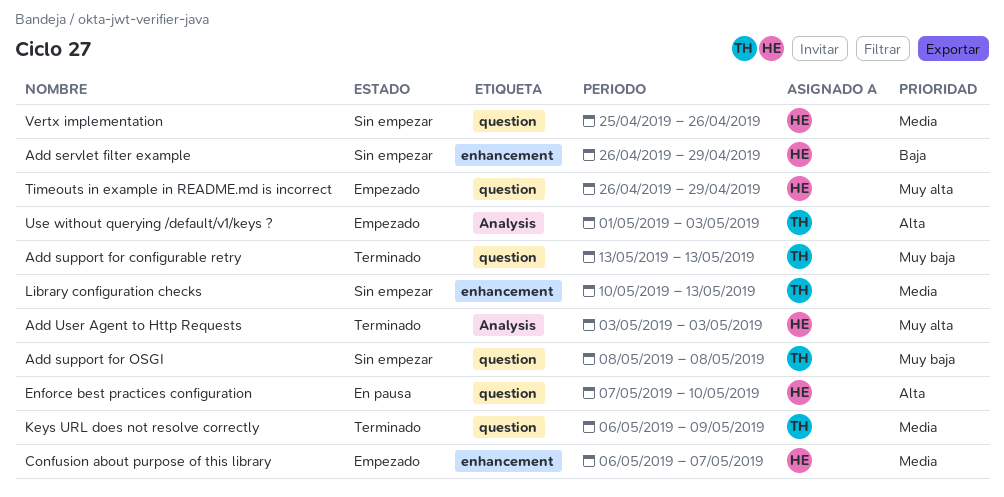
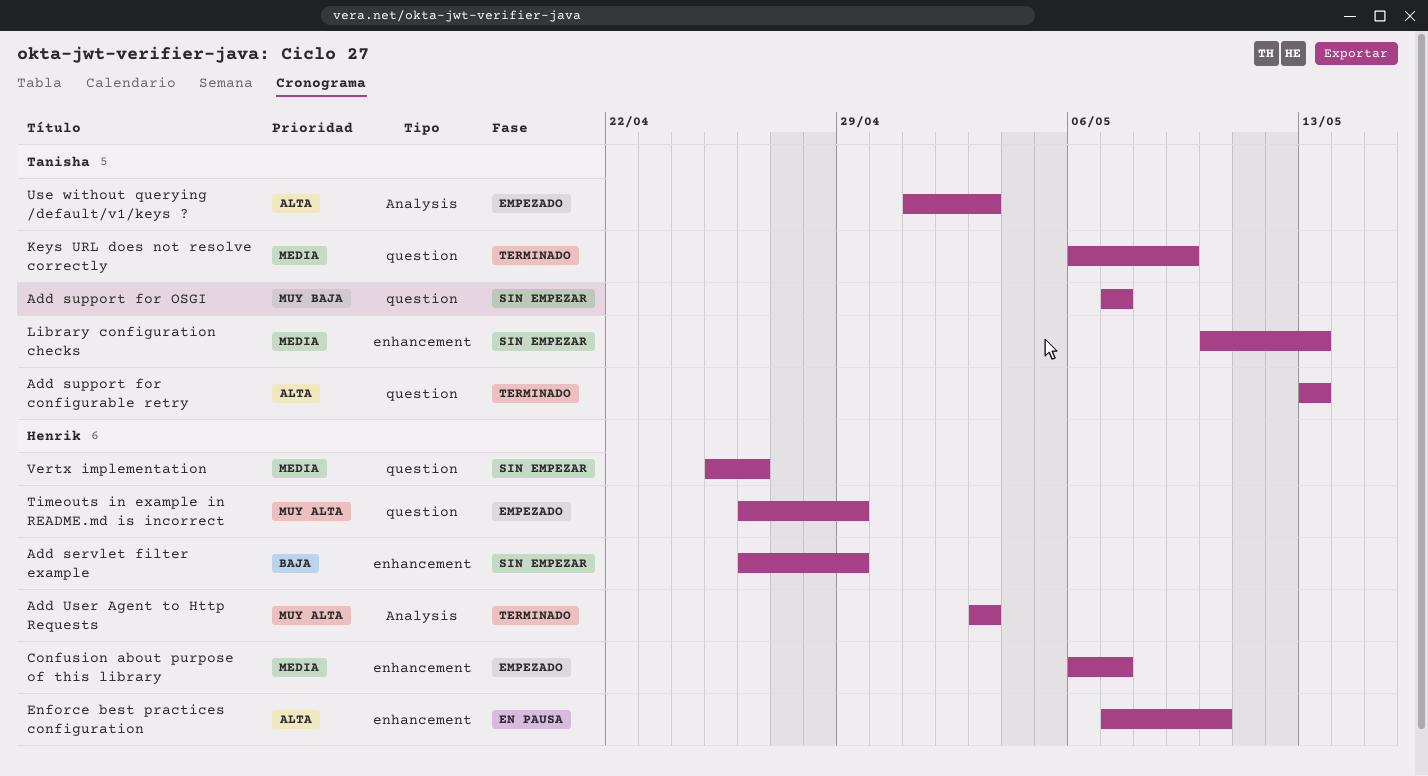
Add support for configurable retry, priority: Muy baja -> Alta
Add support for OSGI, start: May 8 -> May 7
Add support for OSGI, due: May 8 -> May 7
Enforce best practices configuration, label: question -> enhancement

